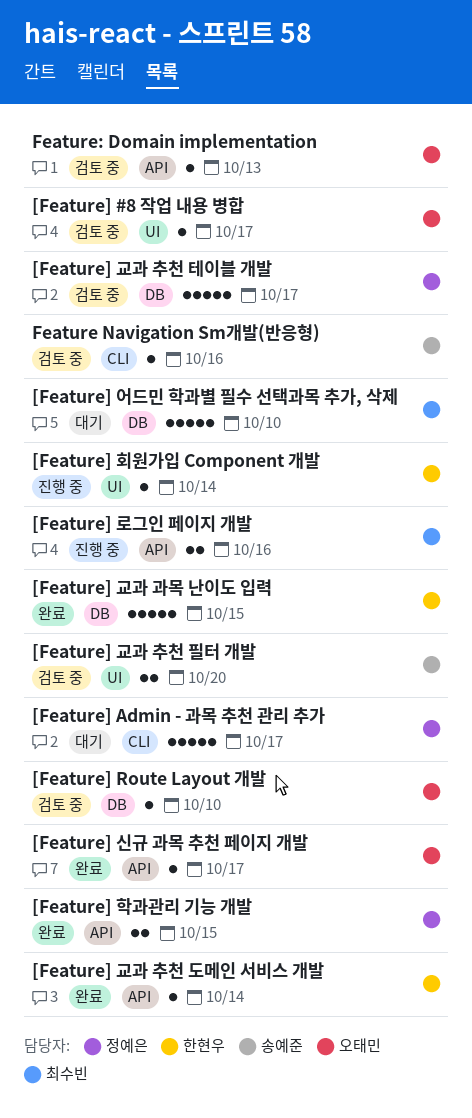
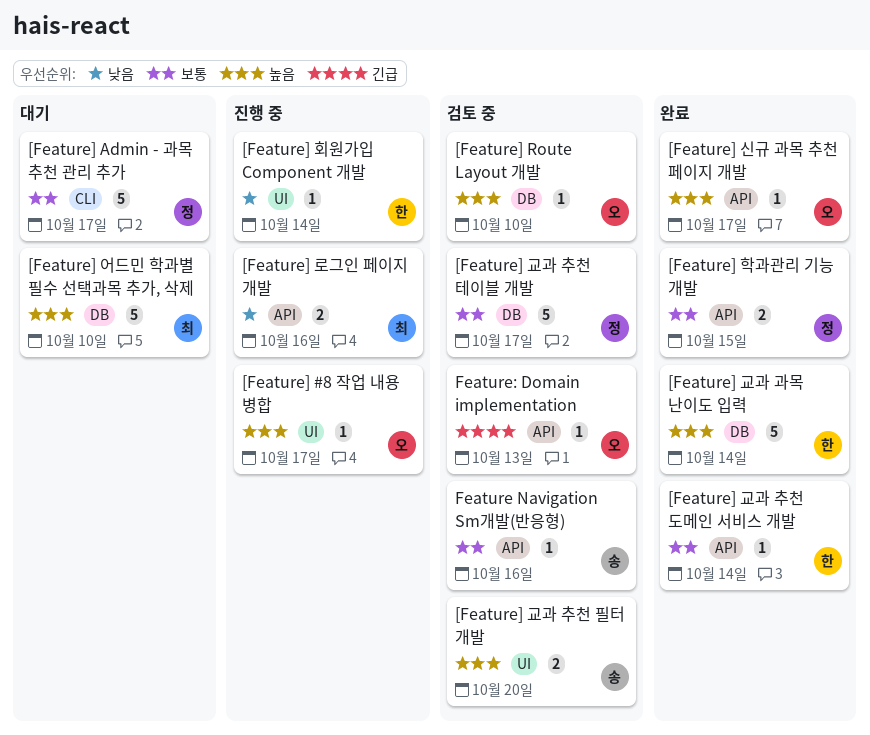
[Feature] #8 작업 내용 병합, status: 검토 중 -> 진행 중
[Feature] 교과 과목 난이도 입력, due: Oct 15 -> Oct 14
Feature Navigation Sm개발(반응형), label: CLI -> API

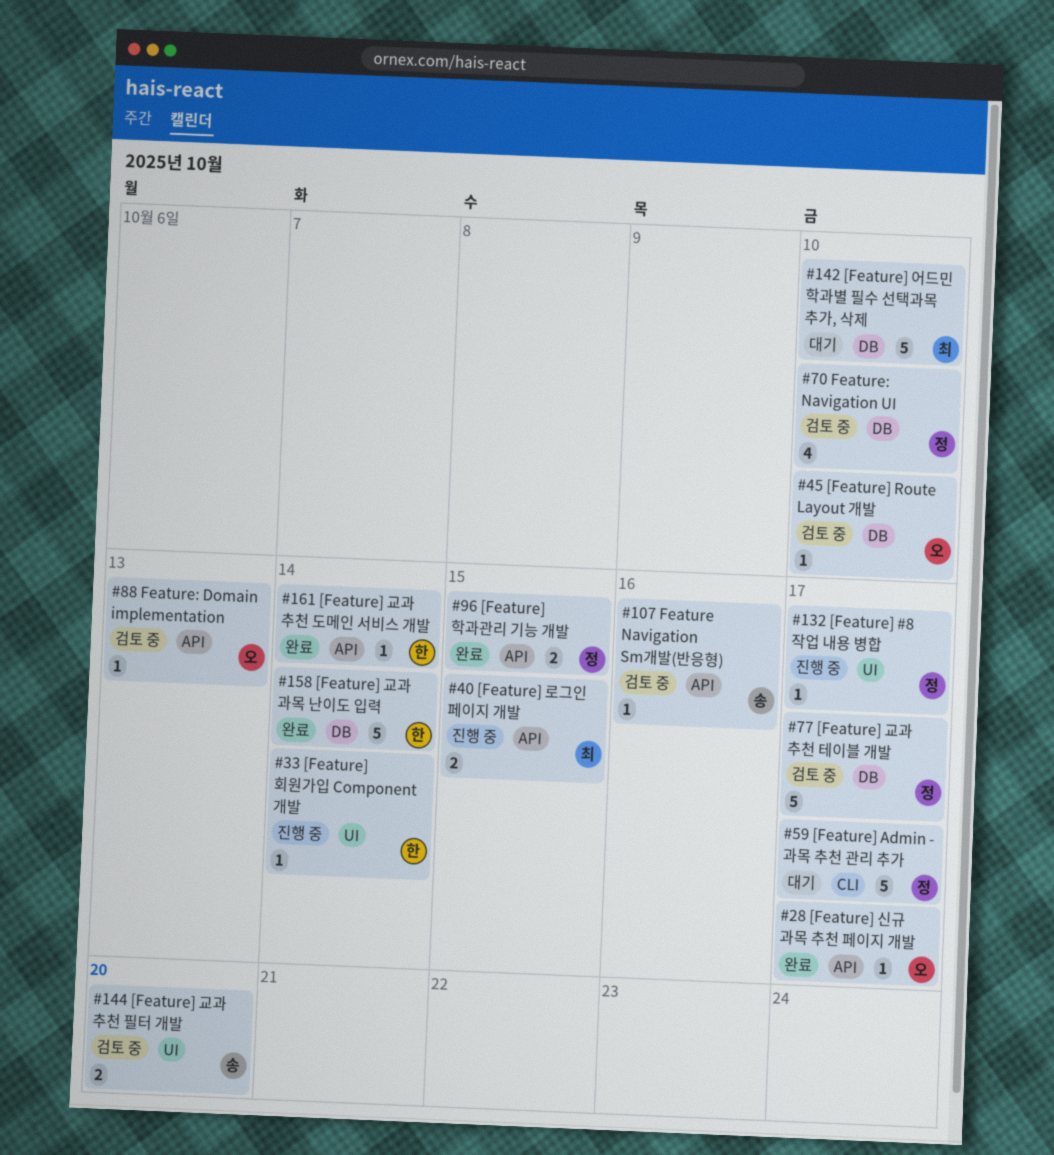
[Feature] #8 작업 내용 병합, owner: 오 -> 정
[Feature] 로그인 페이지 개발, due: Oct 16 -> Oct 15
Feature: Navigation UI: none -> present

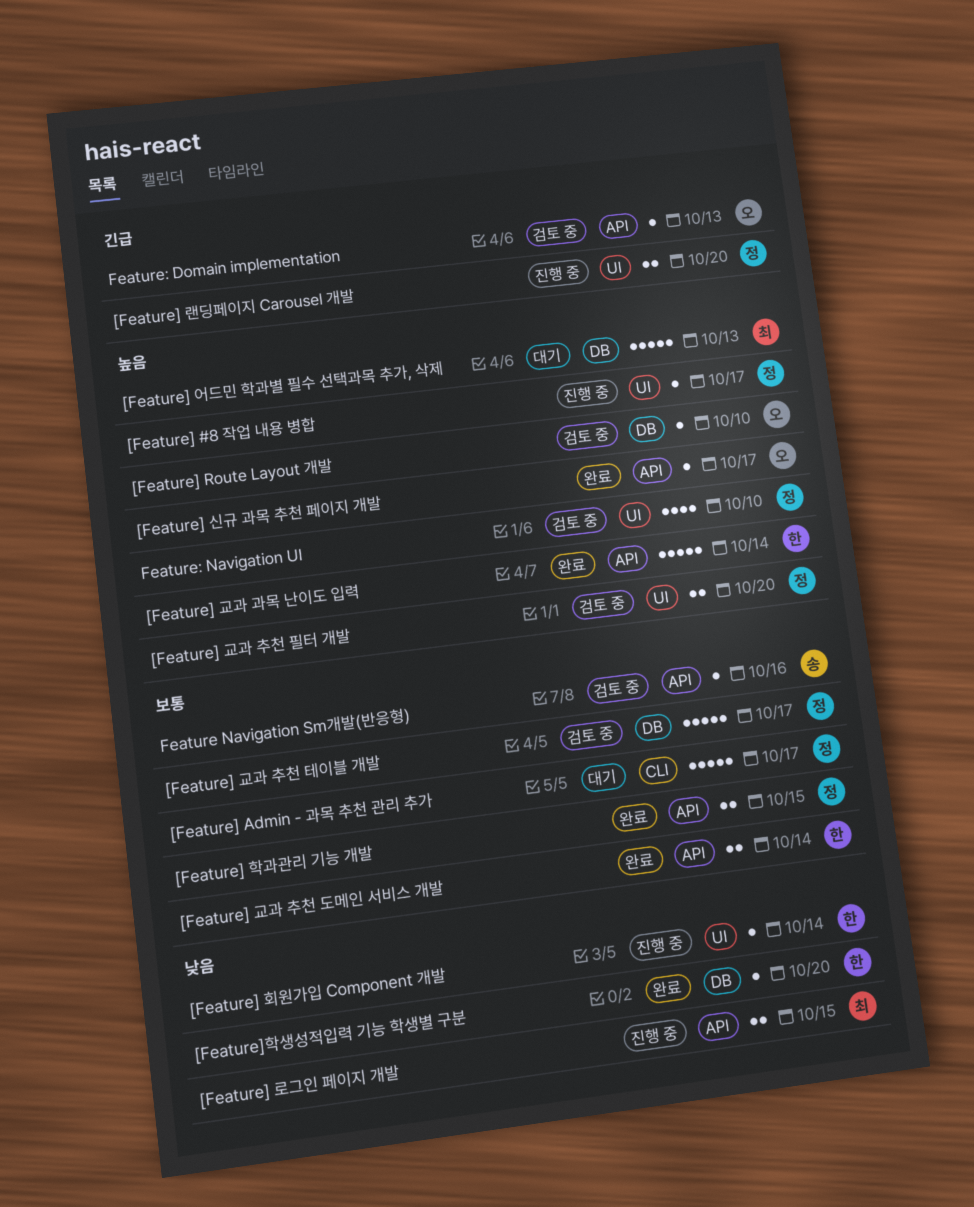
[Feature] 교과 과목 난이도 입력, label: DB -> API
[Feature] 교과 추천 도메인 서비스 개발, estimate: 1 -> 2
[Feature] 교과 추천 필터 개발, owner: 송 -> 정
[Feature] 랜딩페이지 Carousel 개발: none -> present
[Feature] 어드민 학과별 필수 선택과목 추가, 삭제, due: Oct 10 -> Oct 13
[Feature]학생성적입력 기능 학생별 구분: none -> present
Feature: Navigation UI, label: DB -> UI

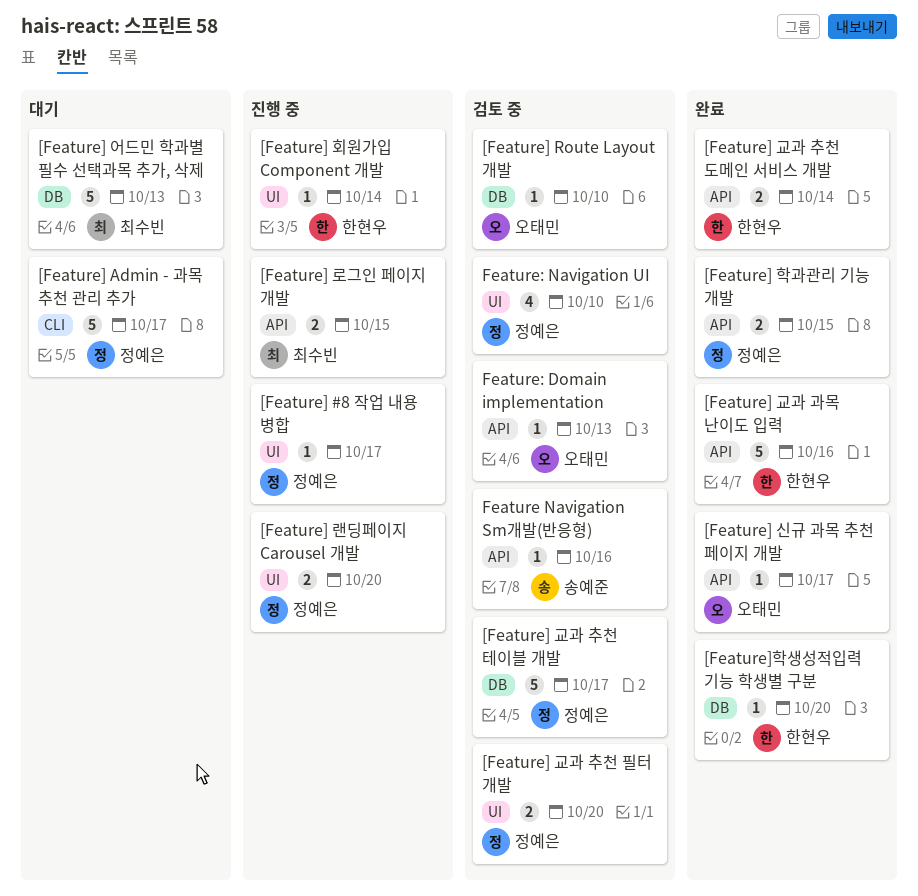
[Feature] 교과 과목 난이도 입력, due: Oct 14 -> Oct 16

